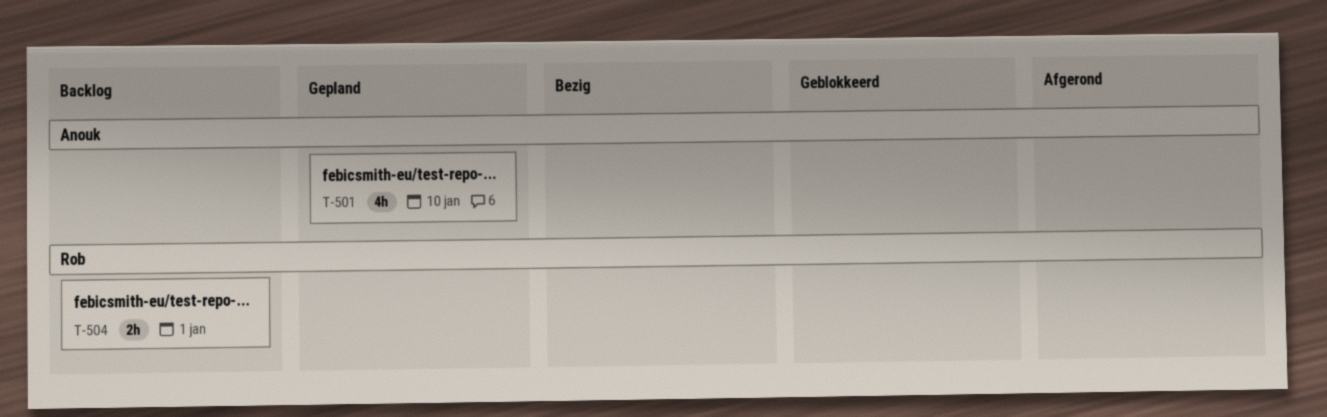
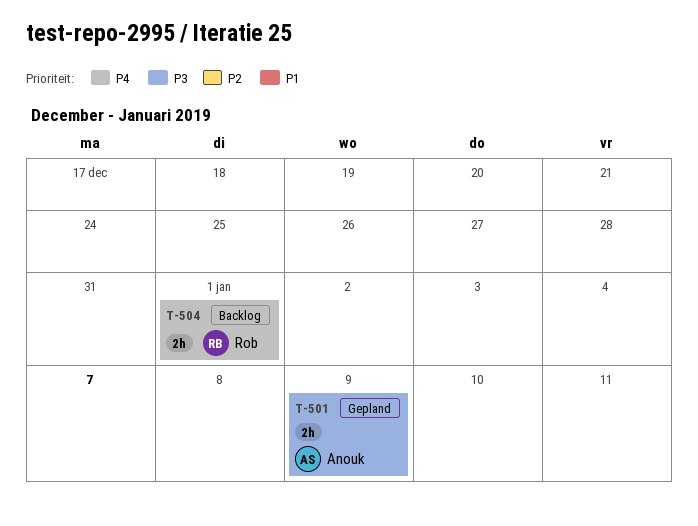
T-501, estimate: 4h -> 2h
T-501, due: Jan 10 -> Jan 9

